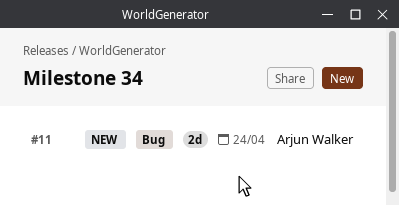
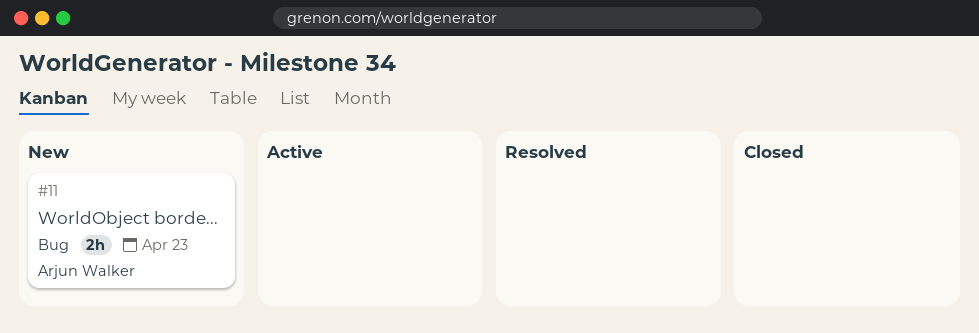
#11, estimate: 2d -> 2h
#11, due: Apr 24 -> Apr 23

